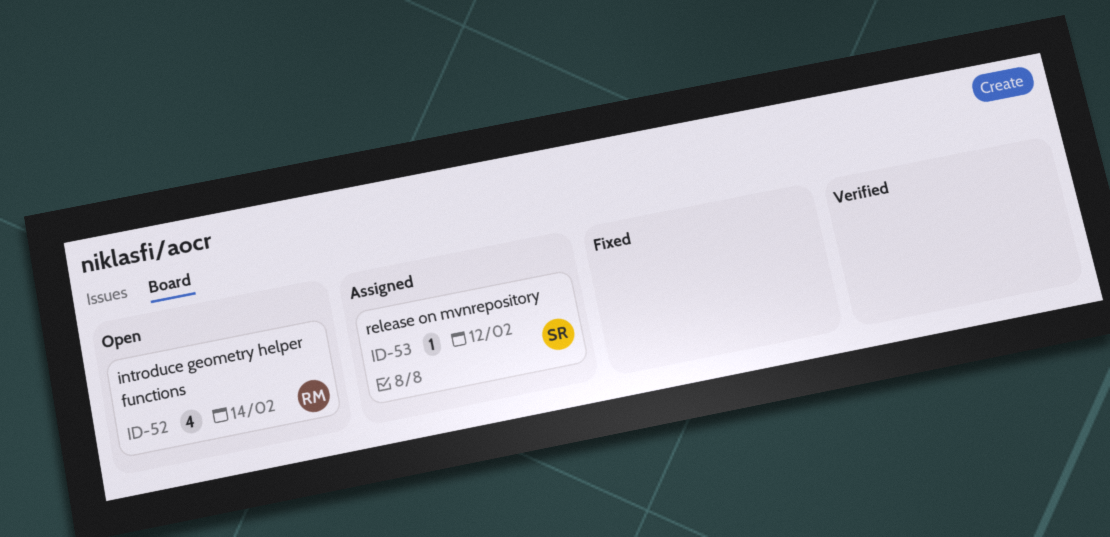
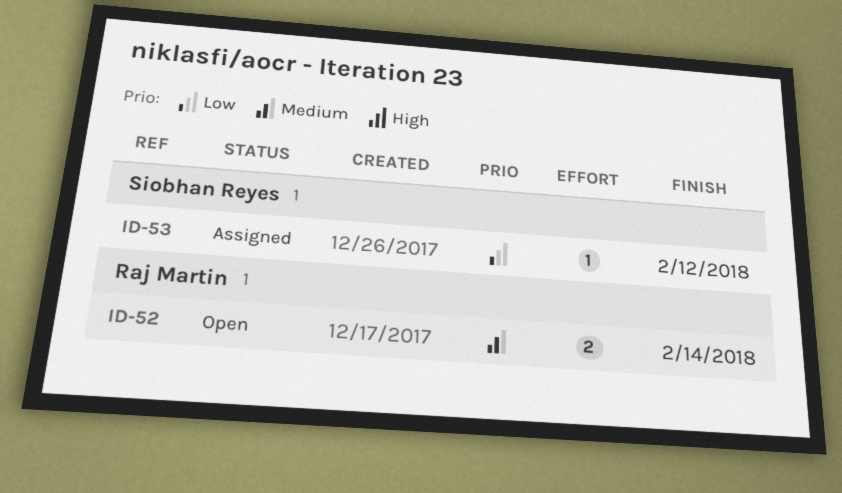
ID-52, estimate: 4 -> 2

